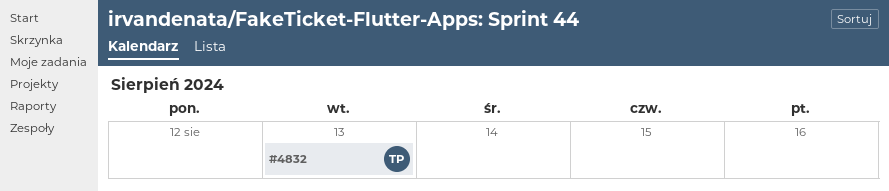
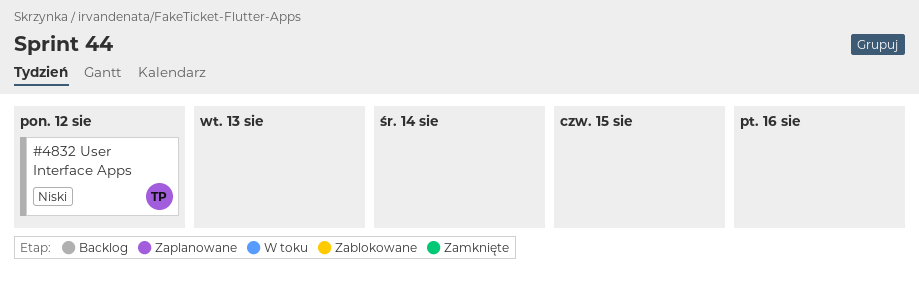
#4832, due: Aug 13 -> Aug 12

